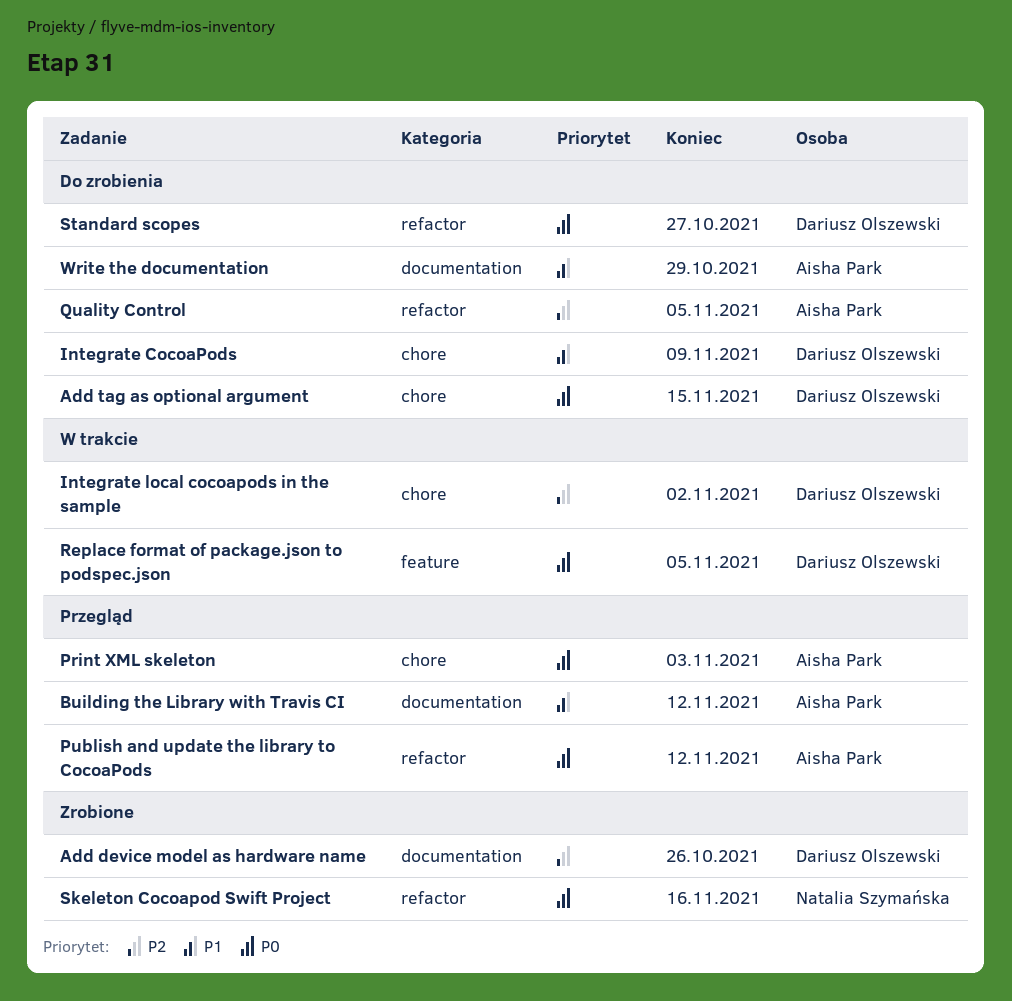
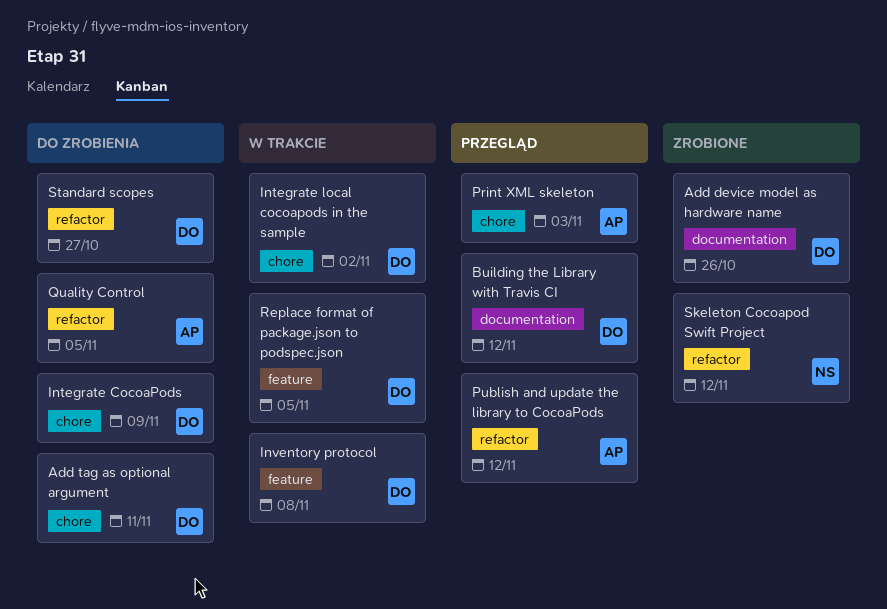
Add tag as optional argument, due: Nov 15 -> Nov 11
Building the Library with Travis CI, owner: Aisha Park -> Dariusz Olszewski
Inventory protocol: none -> present
Skeleton Cocoapod Swift Project, due: Nov 16 -> Nov 12
Write the documentation: present -> none

